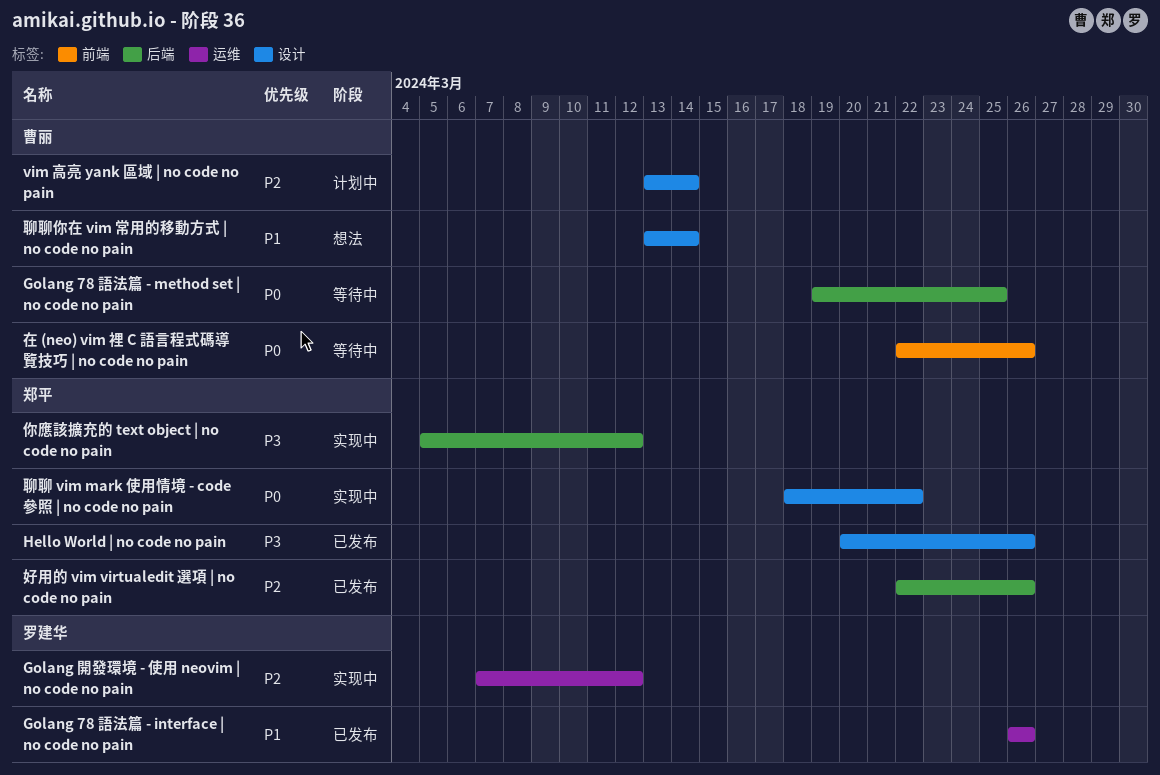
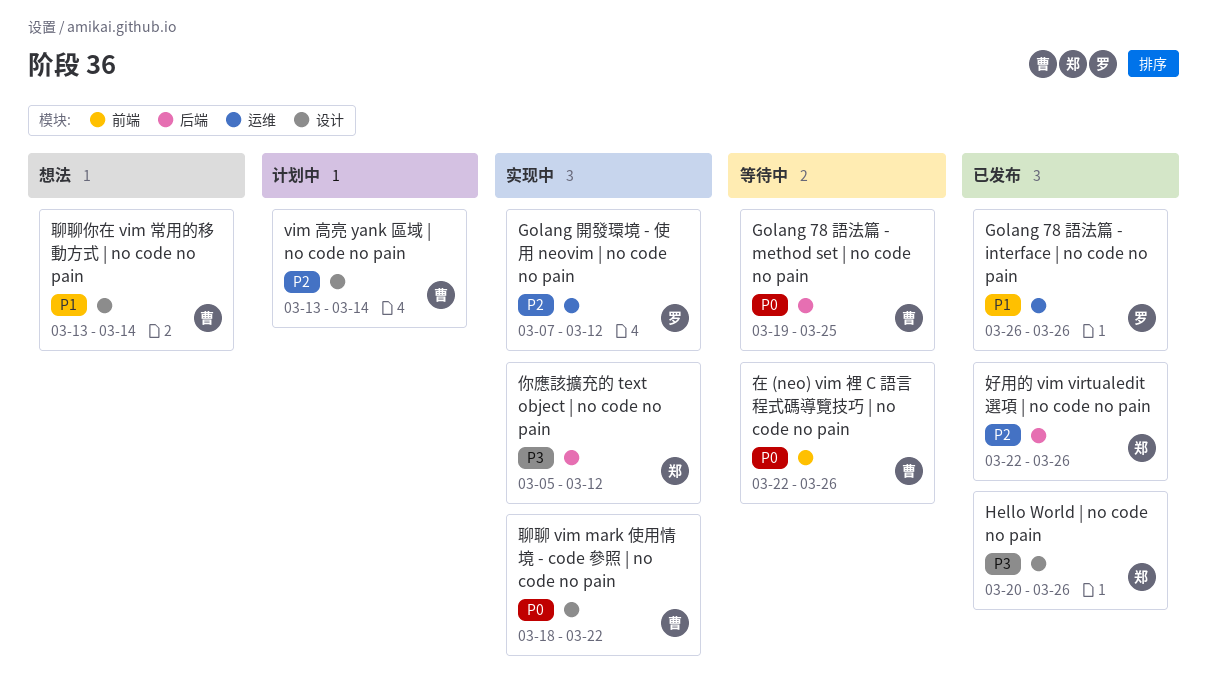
聊聊 vim mark 使用情境 - code 參照 | no code no pain, owner: 郑平 -> 曹丽

